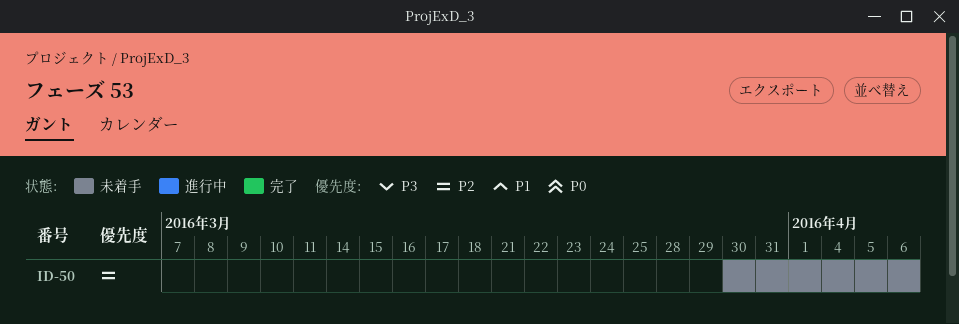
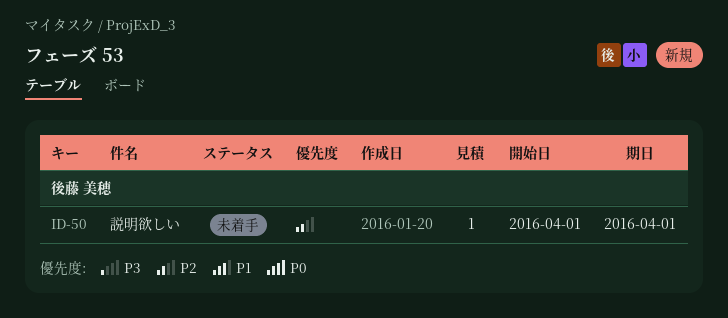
ID-50, start: Mar 30 -> Apr 1
ID-50, due: Apr 6 -> Apr 1

